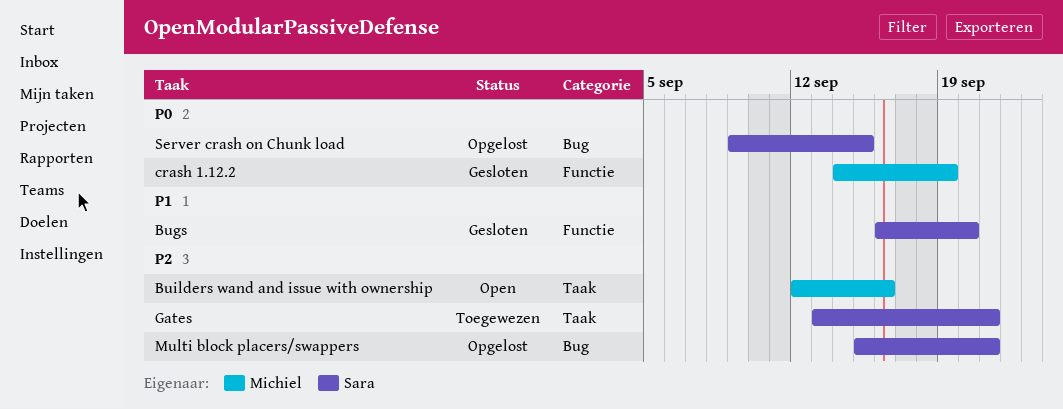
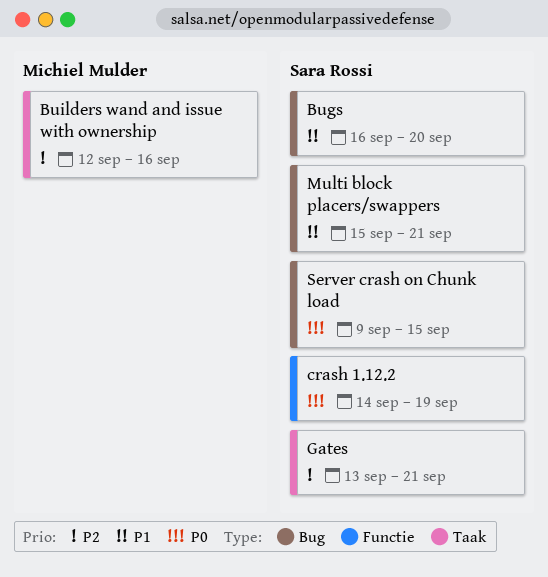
Bugs, label: Functie -> Bug
crash 1.12.2, owner: Michiel Mulder -> Sara Rossi
Multi block placers/swappers, priority: P2 -> P1

